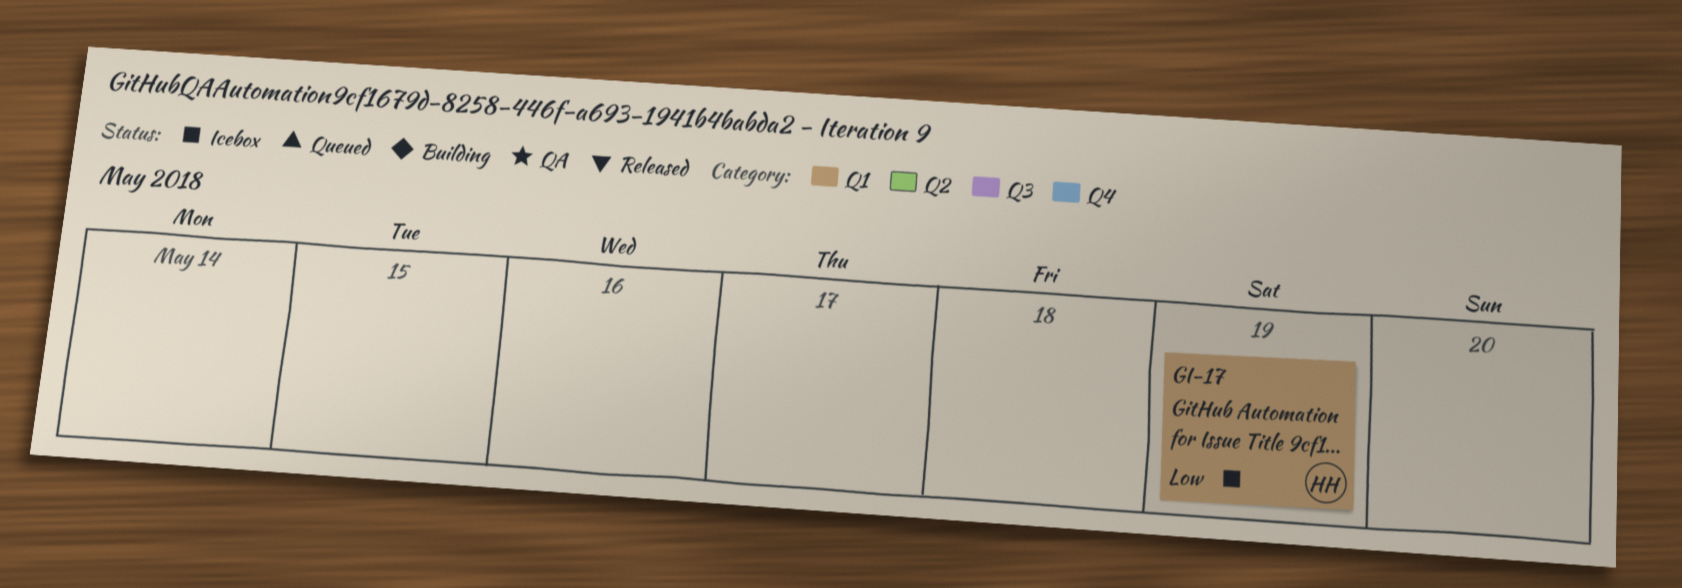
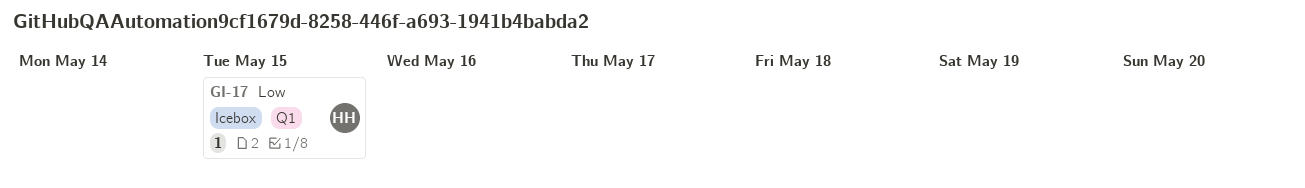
GI-17, due: May 19 -> May 15

